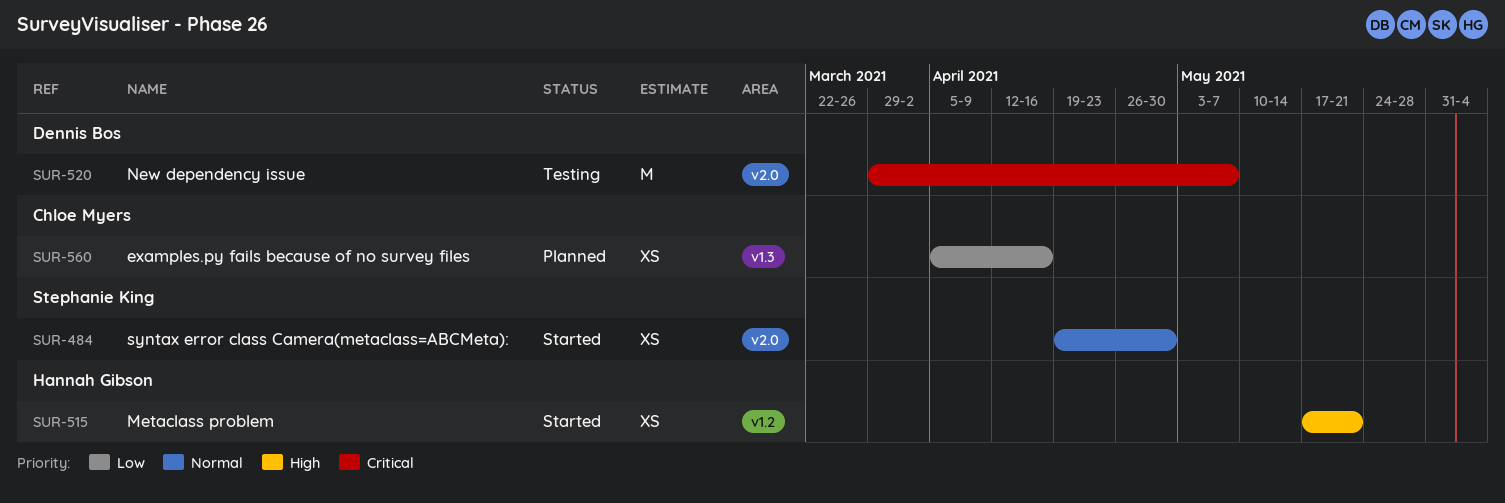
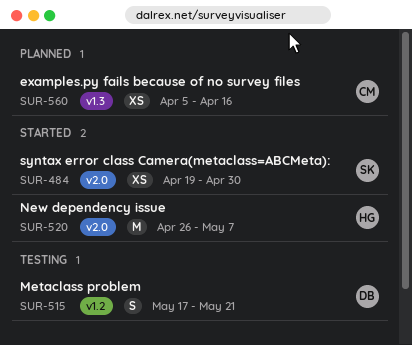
SUR-515, status: Started -> Testing
SUR-515, owner: Hannah Gibson -> Dennis Bos
SUR-515, estimate: XS -> S
SUR-520, status: Testing -> Started
SUR-520, owner: Dennis Bos -> Hannah Gibson
SUR-520, start: Mar 29 -> Apr 26

